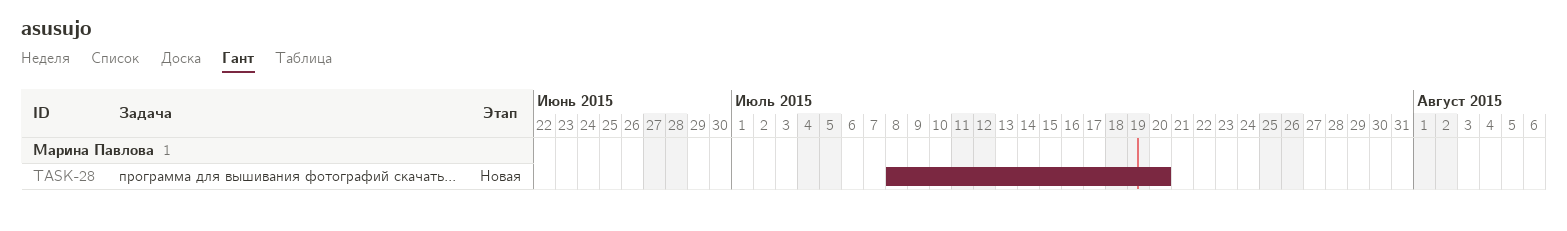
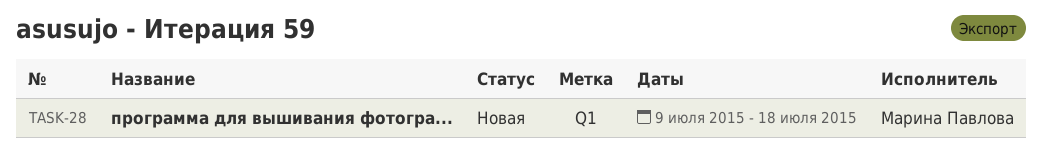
TASK-28, start: Jul 8 -> Jul 9
TASK-28, due: Jul 20 -> Jul 18

